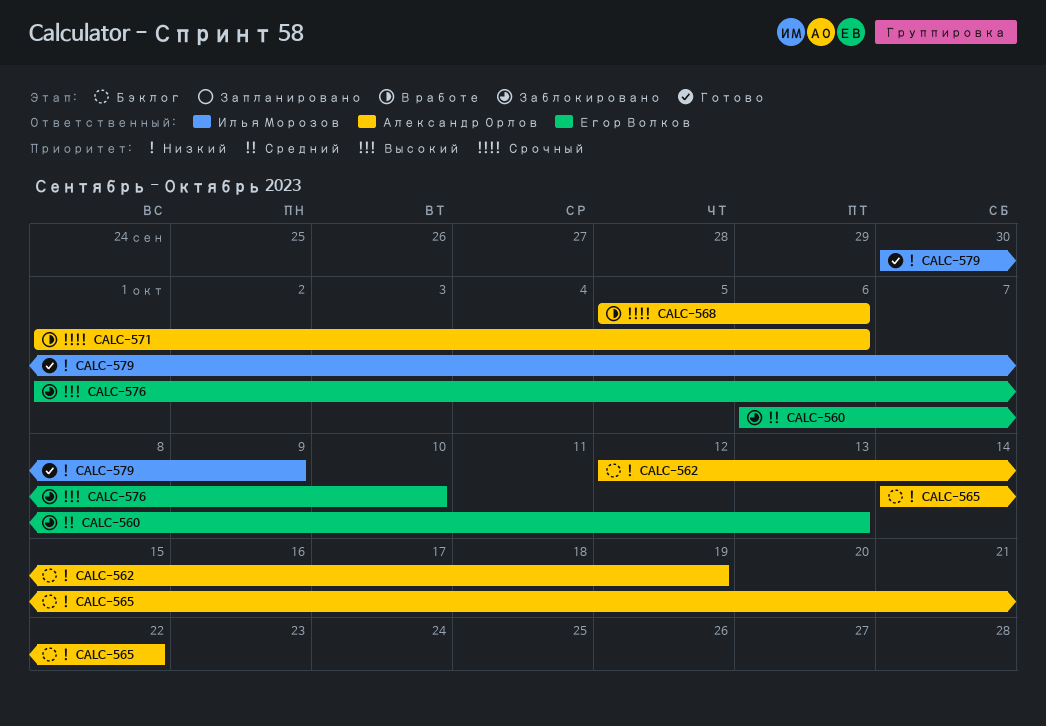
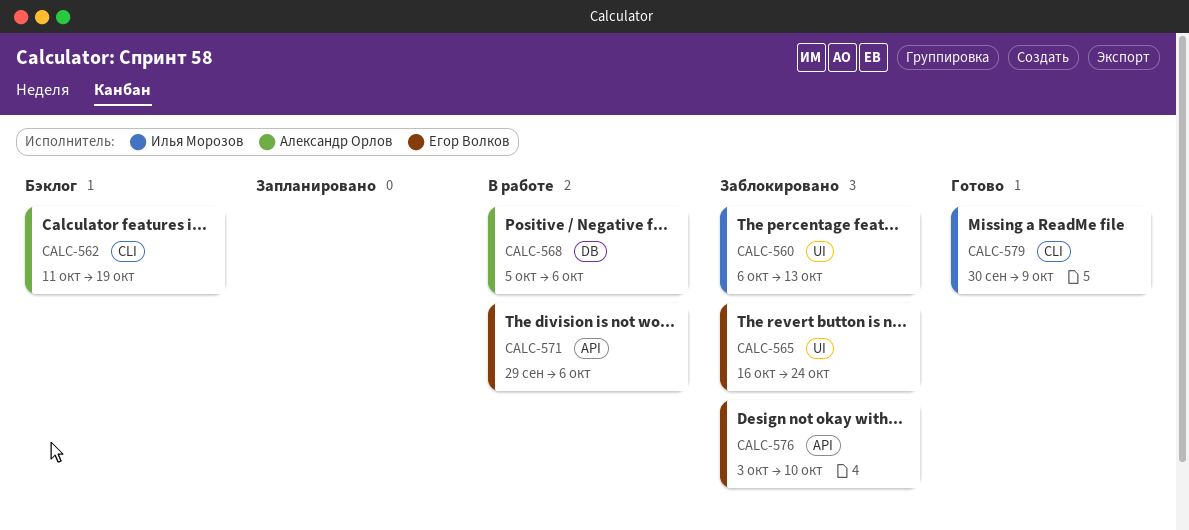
CALC-560, owner: Егор Волков -> Илья Морозов
CALC-562, start: Oct 12 -> Oct 11
CALC-565, status: Бэклог -> Заблокировано
CALC-565, owner: Александр Орлов -> Егор Волков
CALC-565, start: Oct 14 -> Oct 16
CALC-565, due: Oct 22 -> Oct 24
CALC-571, owner: Александр Орлов -> Егор Волков
CALC-571, start: Oct 1 -> Sep 29
CALC-576, start: Oct 1 -> Oct 3

